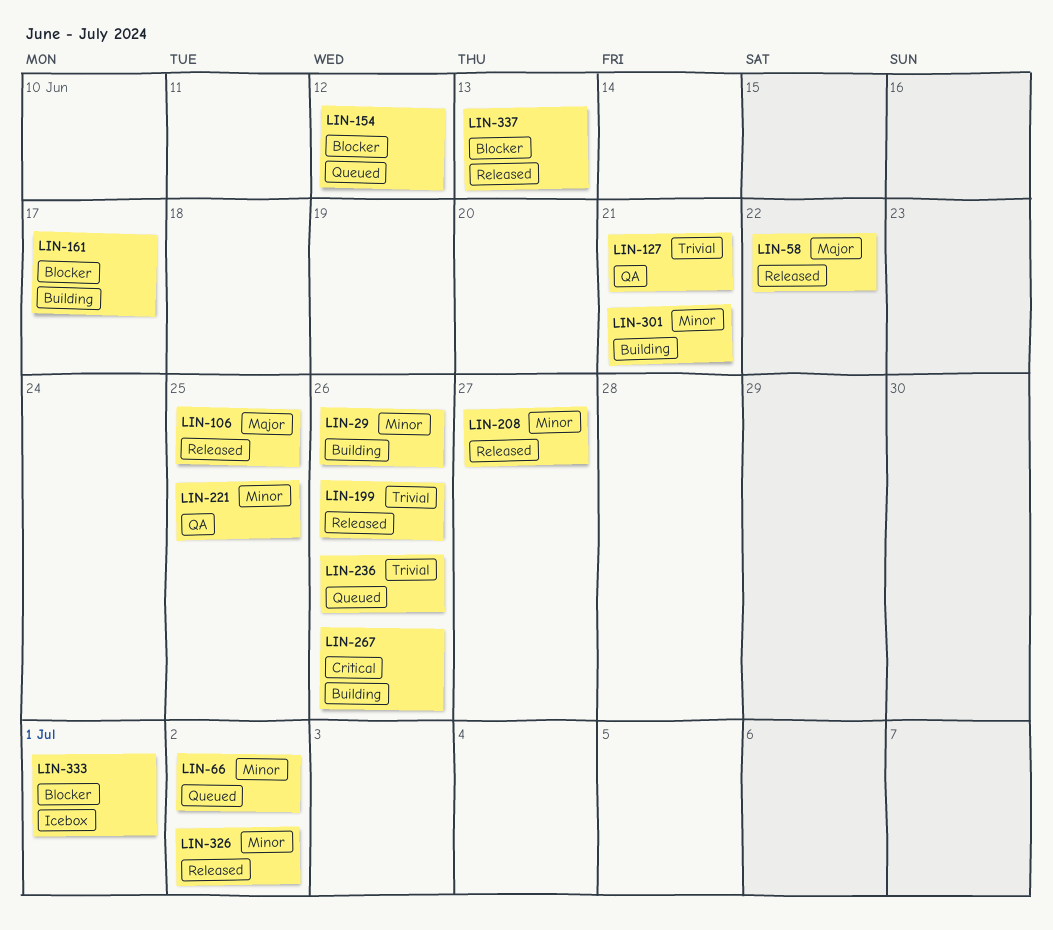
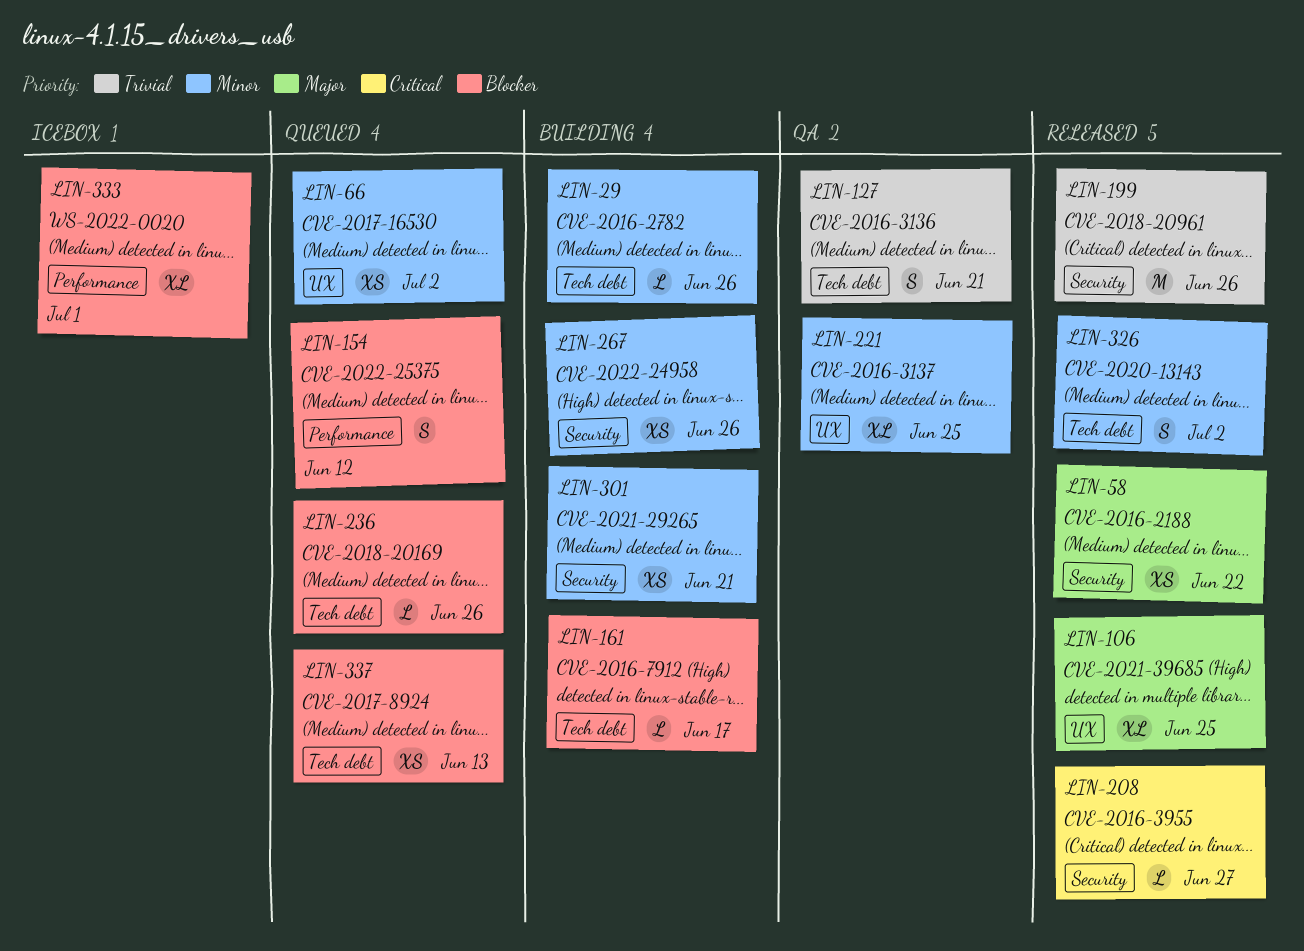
LIN-208, priority: Minor -> Critical
LIN-236, priority: Trivial -> Blocker
LIN-267, priority: Critical -> Minor
LIN-337, status: Released -> Queued

